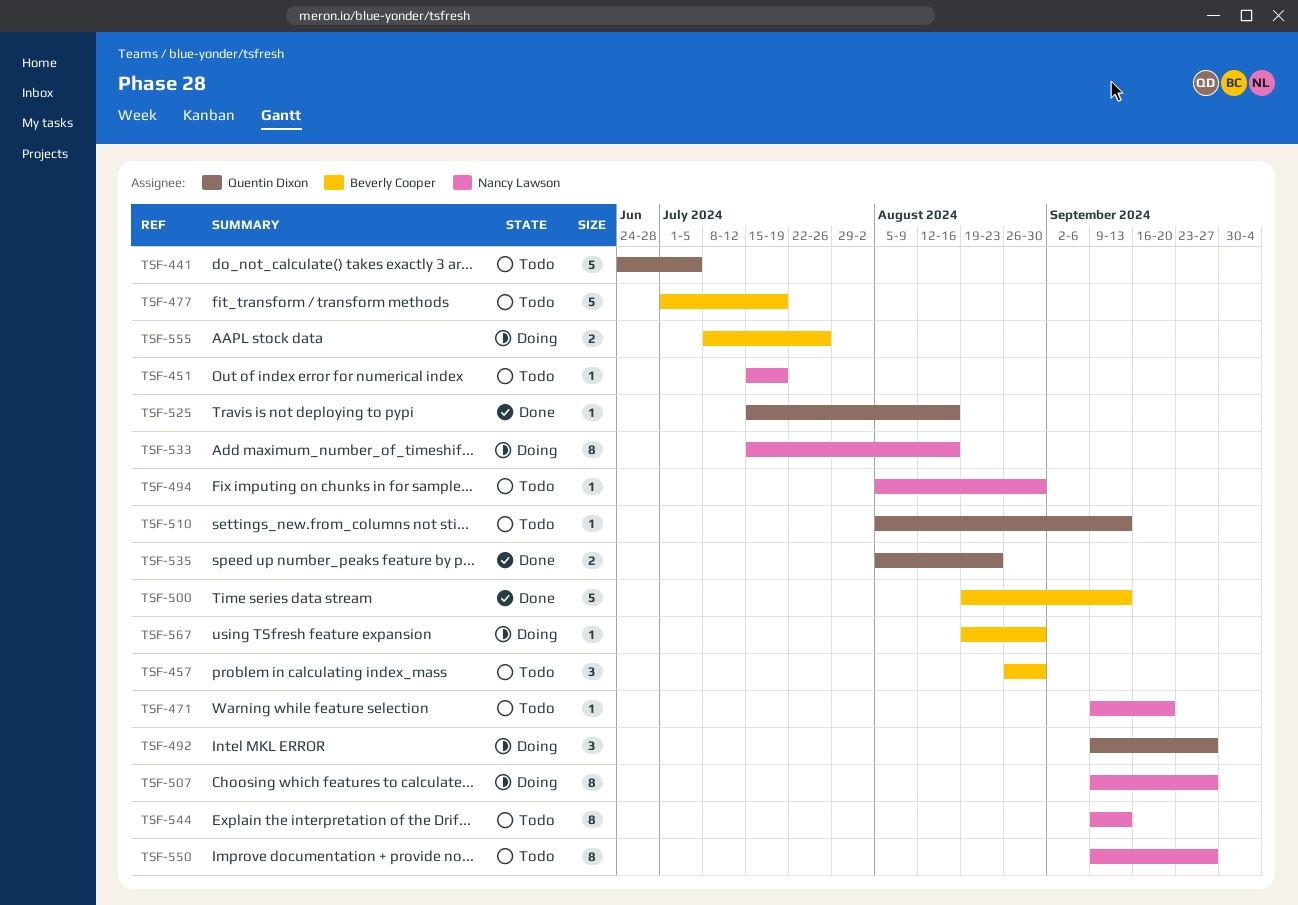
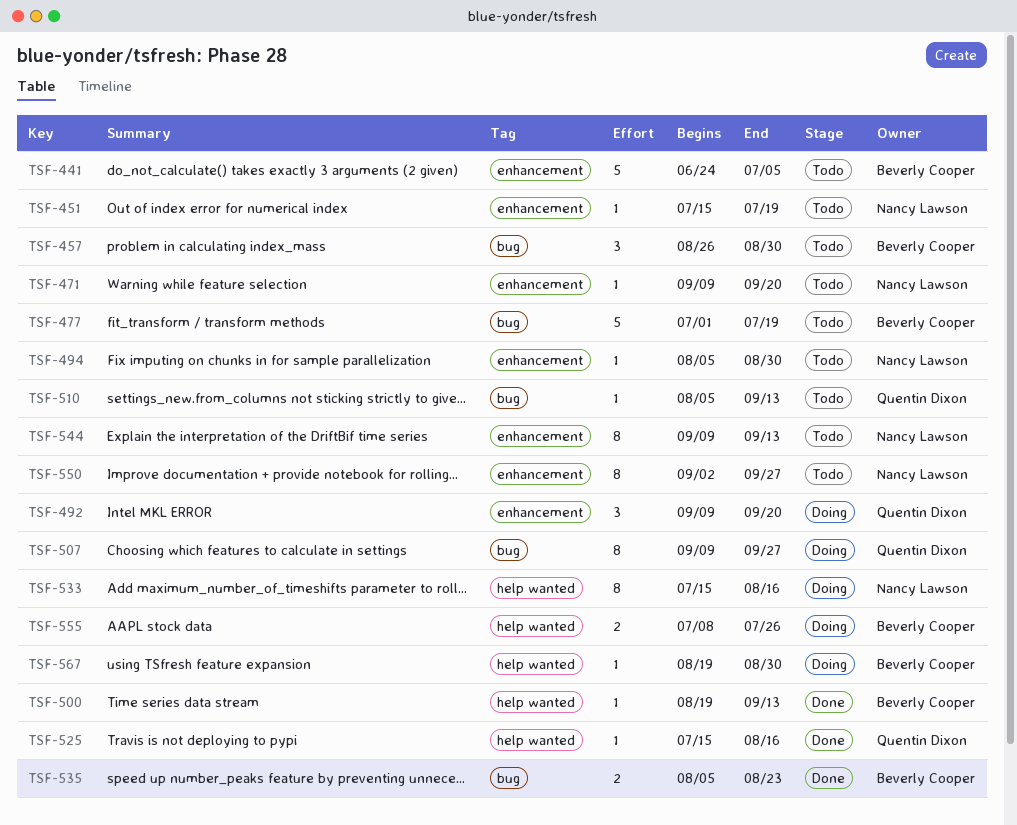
TSF-441, owner: Quentin Dixon -> Beverly Cooper
TSF-492, due: Sep 27 -> Sep 20
TSF-500, estimate: 5 -> 1
TSF-507, owner: Nancy Lawson -> Quentin Dixon
TSF-535, owner: Quentin Dixon -> Beverly Cooper
TSF-550, start: Sep 9 -> Sep 2

